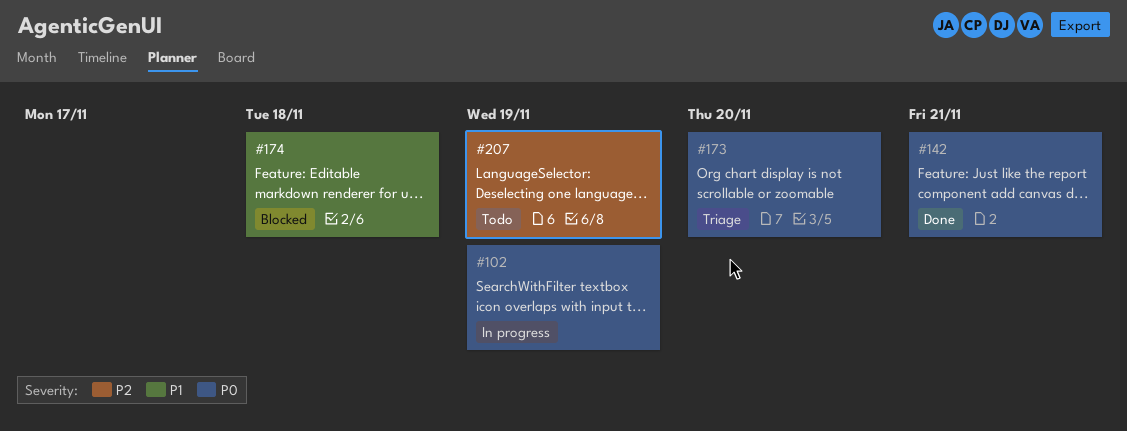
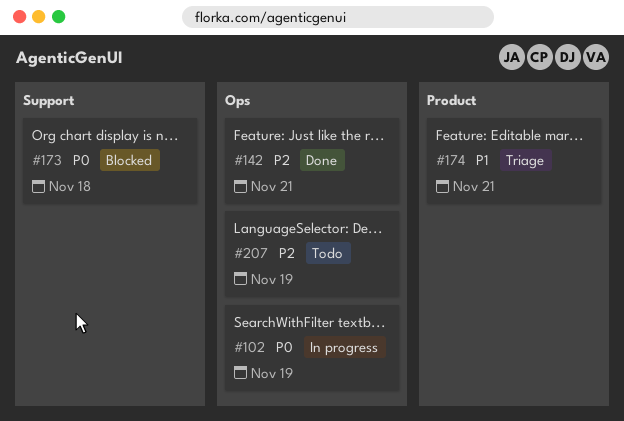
#142, priority: P0 -> P2
#173, status: Triage -> Blocked
#173, due: Nov 20 -> Nov 18
#174, status: Blocked -> Triage
#174, due: Nov 18 -> Nov 21

